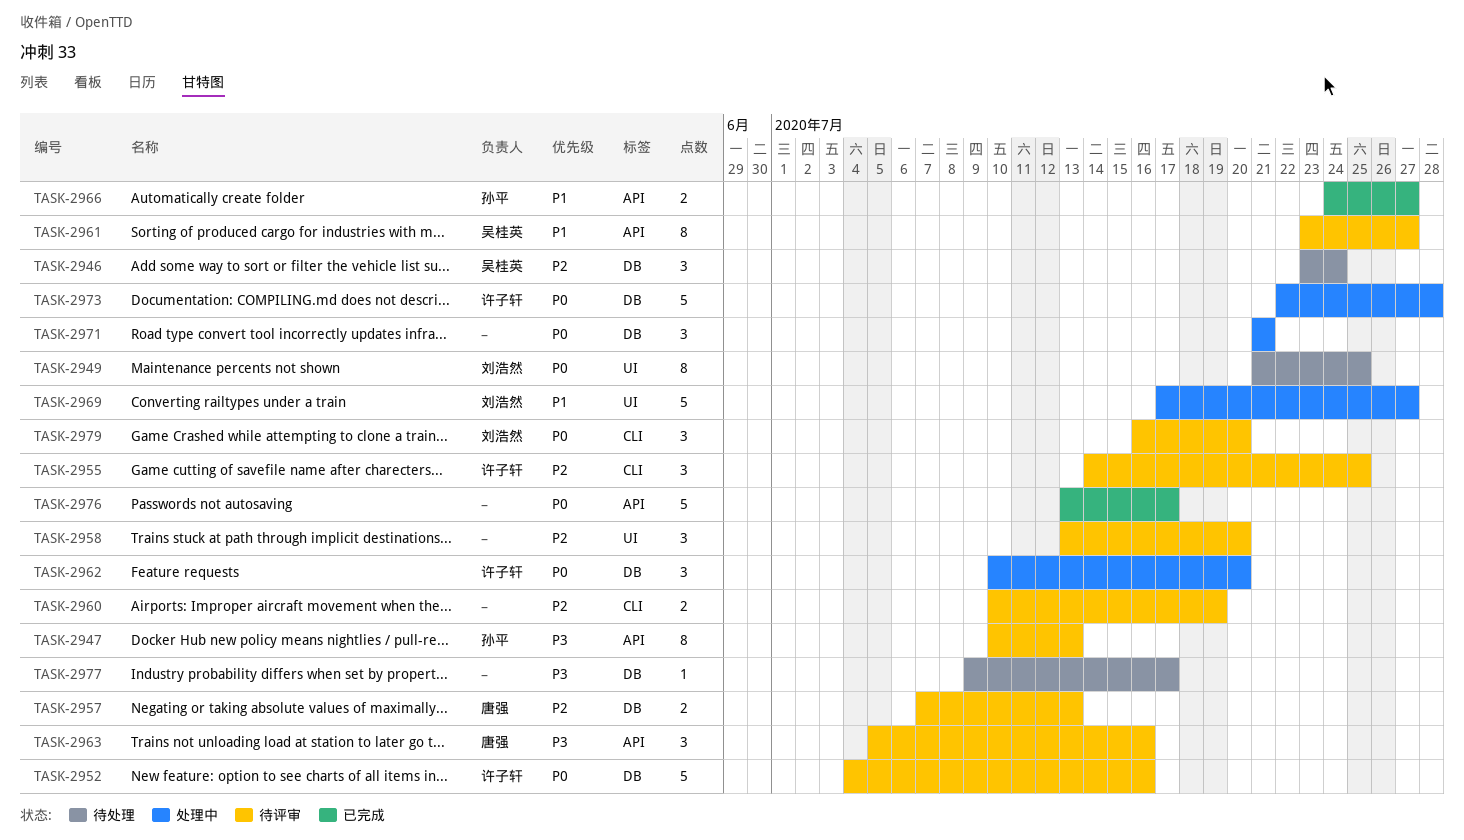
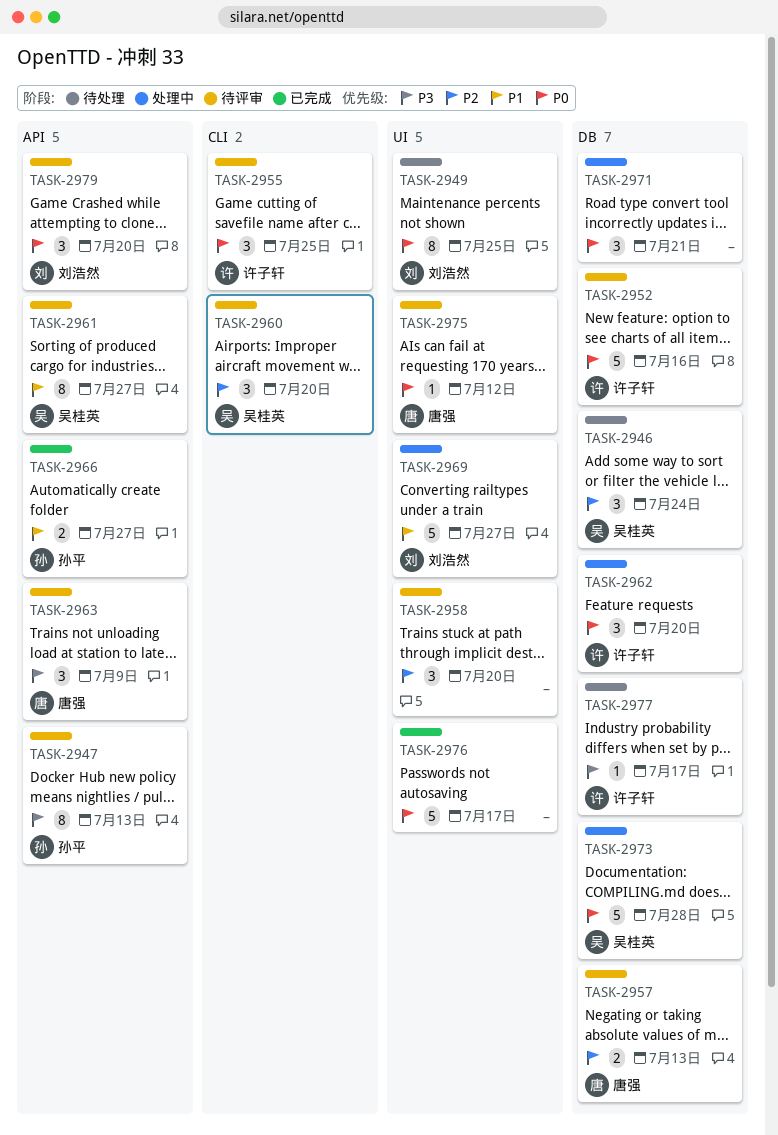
TASK-2955, priority: P2 -> P0
TASK-2960, owner: none -> 吴桂英
TASK-2960, estimate: 2 -> 3
TASK-2960, due: Jul 19 -> Jul 20
TASK-2963, due: Jul 16 -> Jul 9
TASK-2973, owner: 许子轩 -> 吴桂英
TASK-2975: none -> present
TASK-2976, label: API -> UI
TASK-2977, owner: none -> 许子轩
TASK-2979, label: CLI -> API

